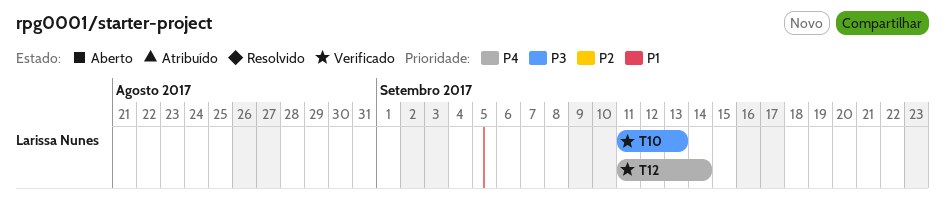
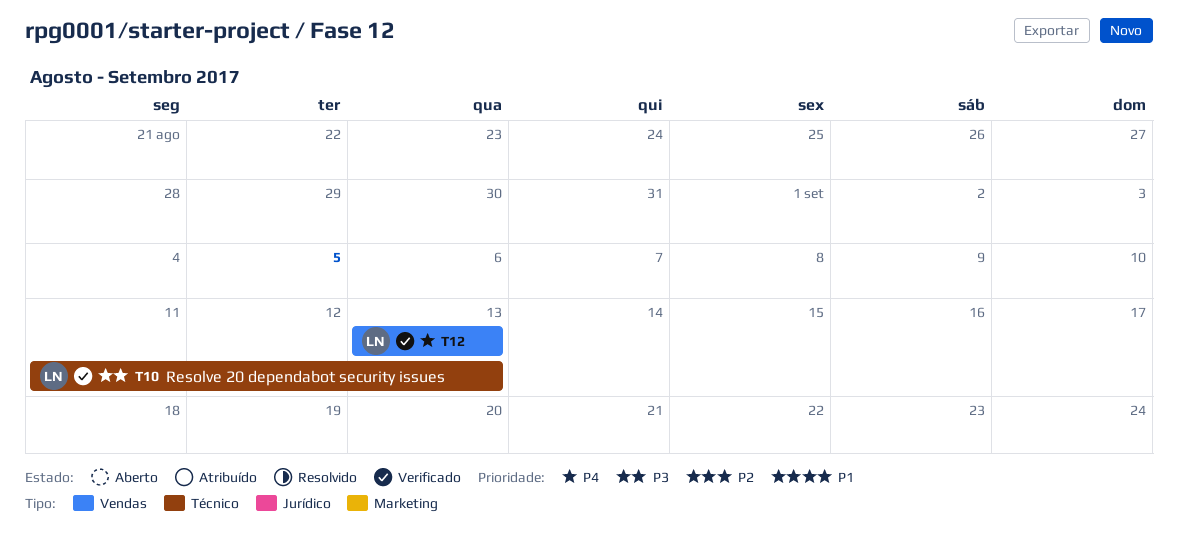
T12, start: Sep 11 -> Sep 13
T12, due: Sep 14 -> Sep 13

